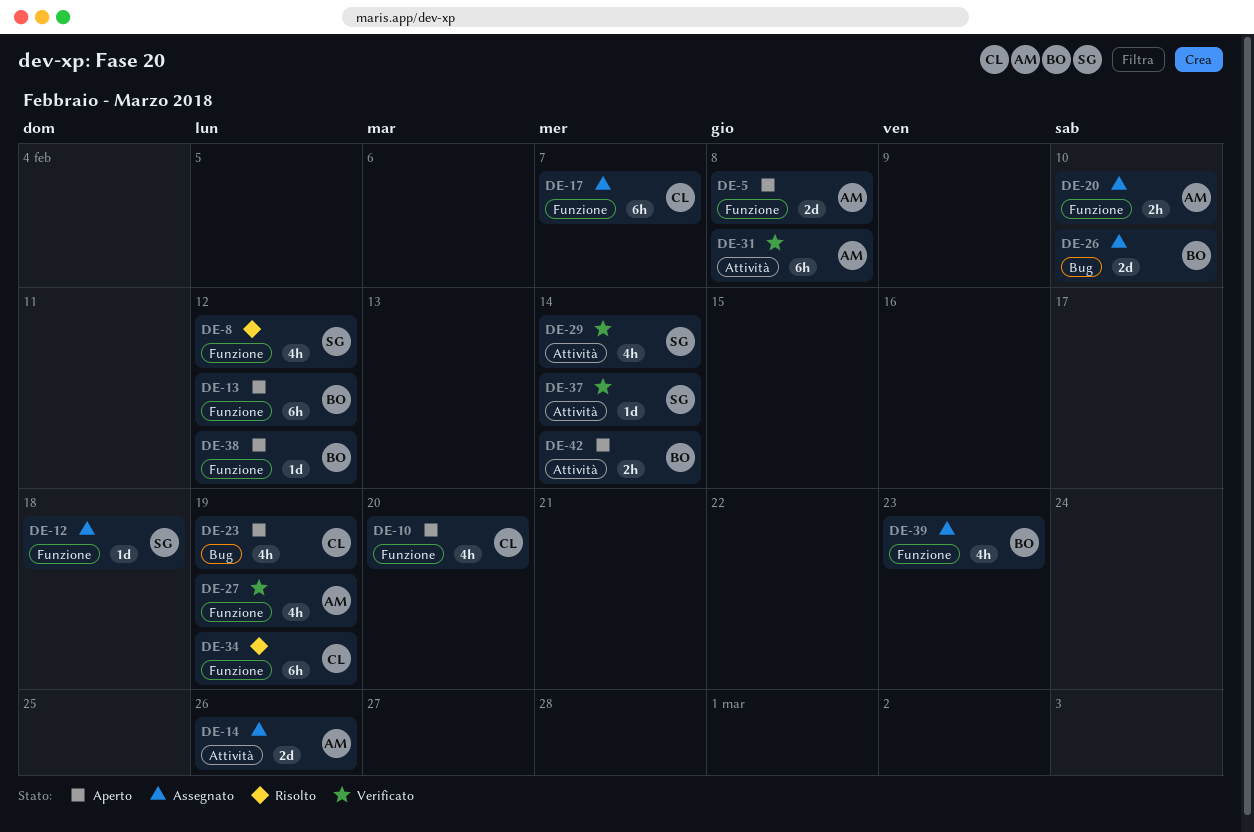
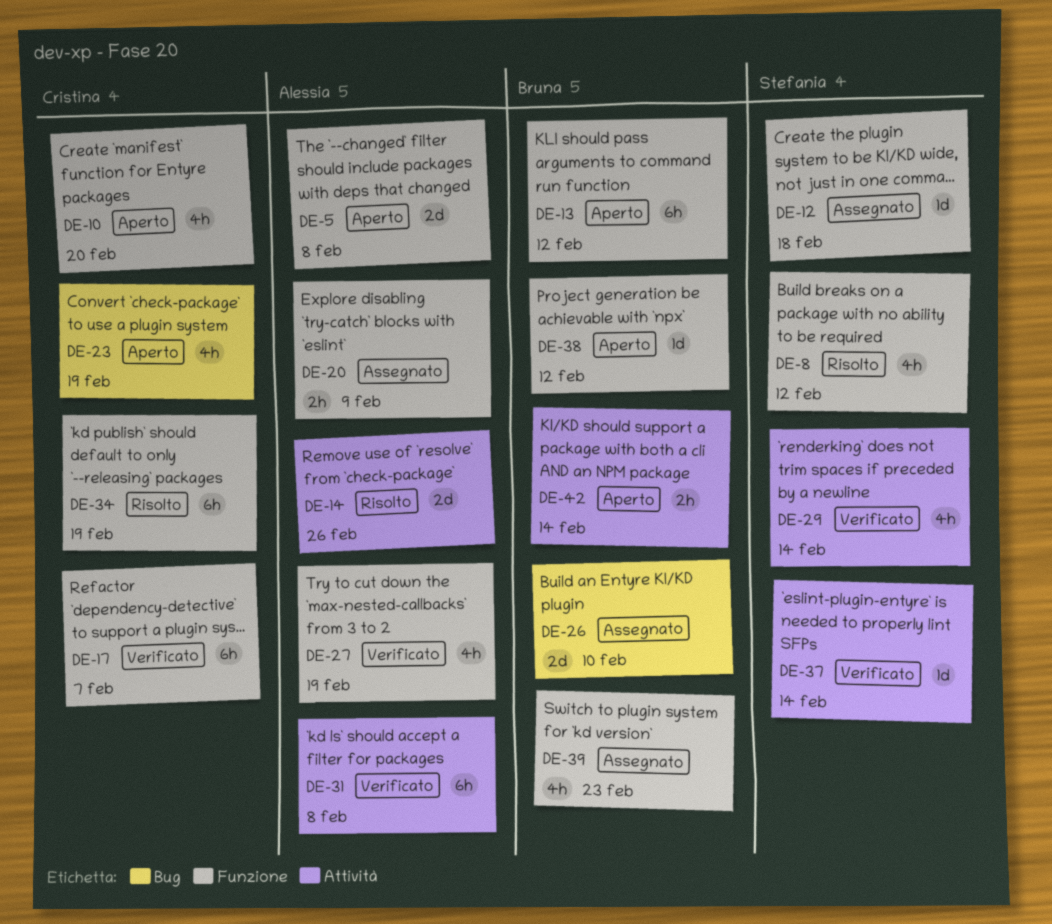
DE-14, status: Assegnato -> Risolto
DE-17, status: Assegnato -> Verificato
DE-20, due: Feb 10 -> Feb 9

